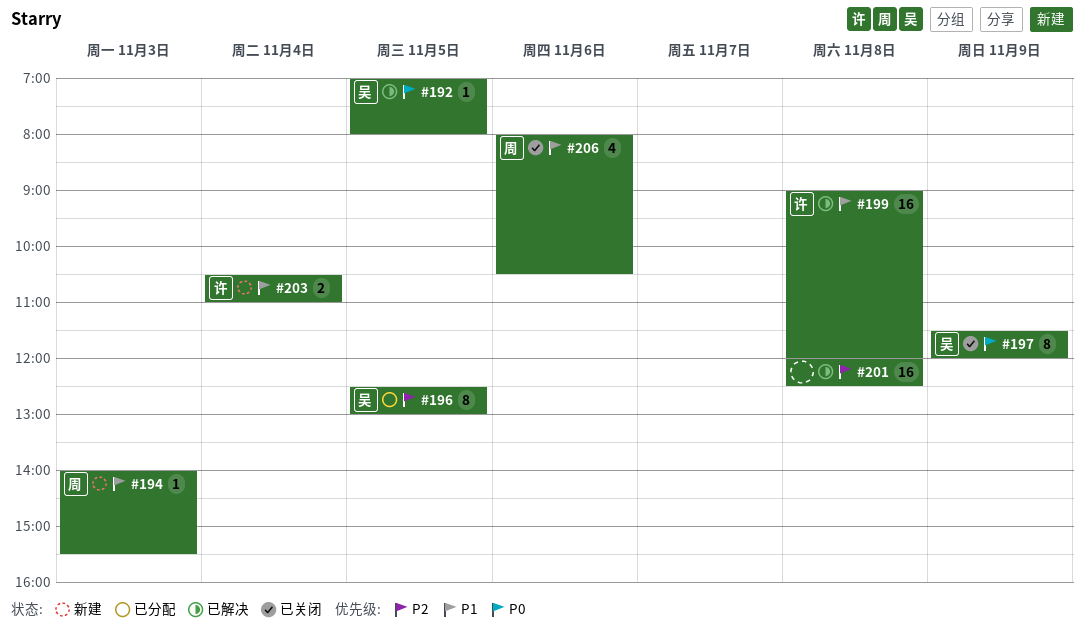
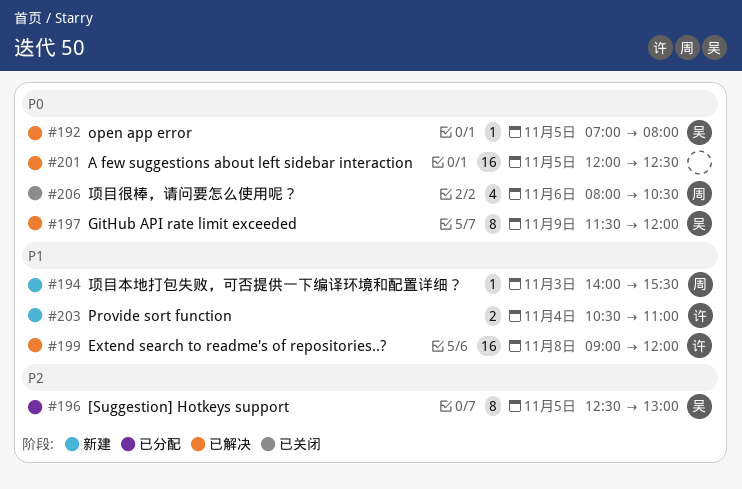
#197, status: 已关闭 -> 已解决
#201, priority: P2 -> P0
#201, day: Nov 8 -> Nov 5
#206, priority: P1 -> P0

